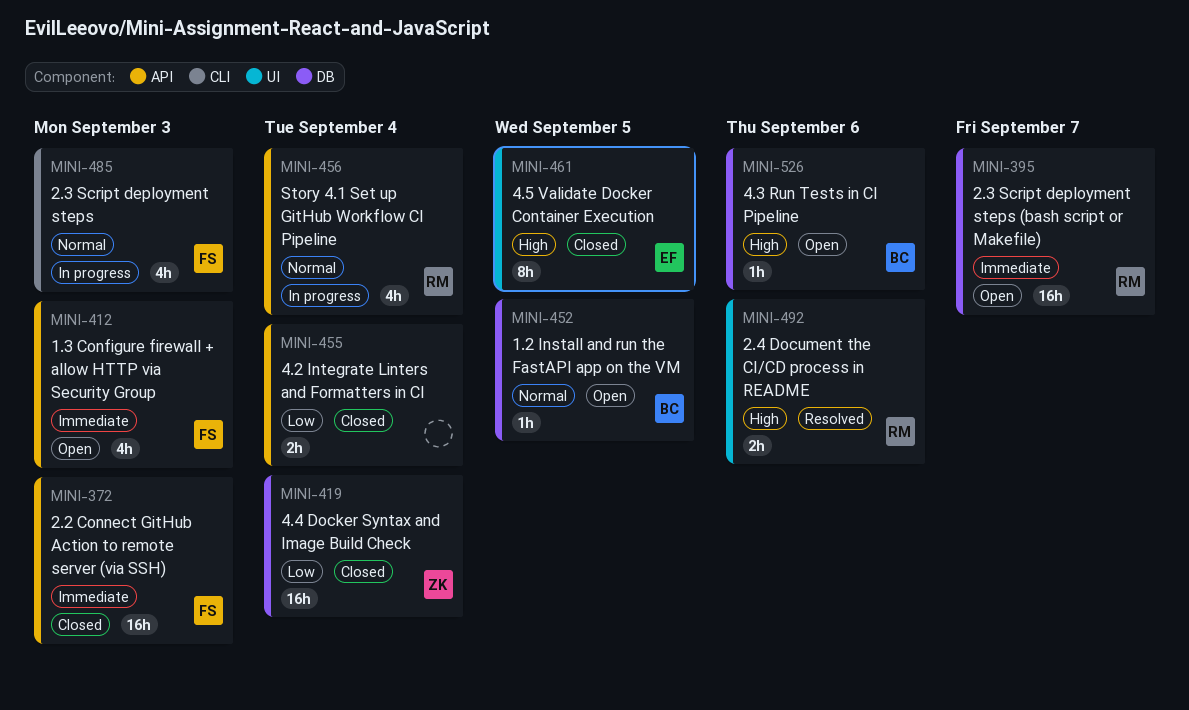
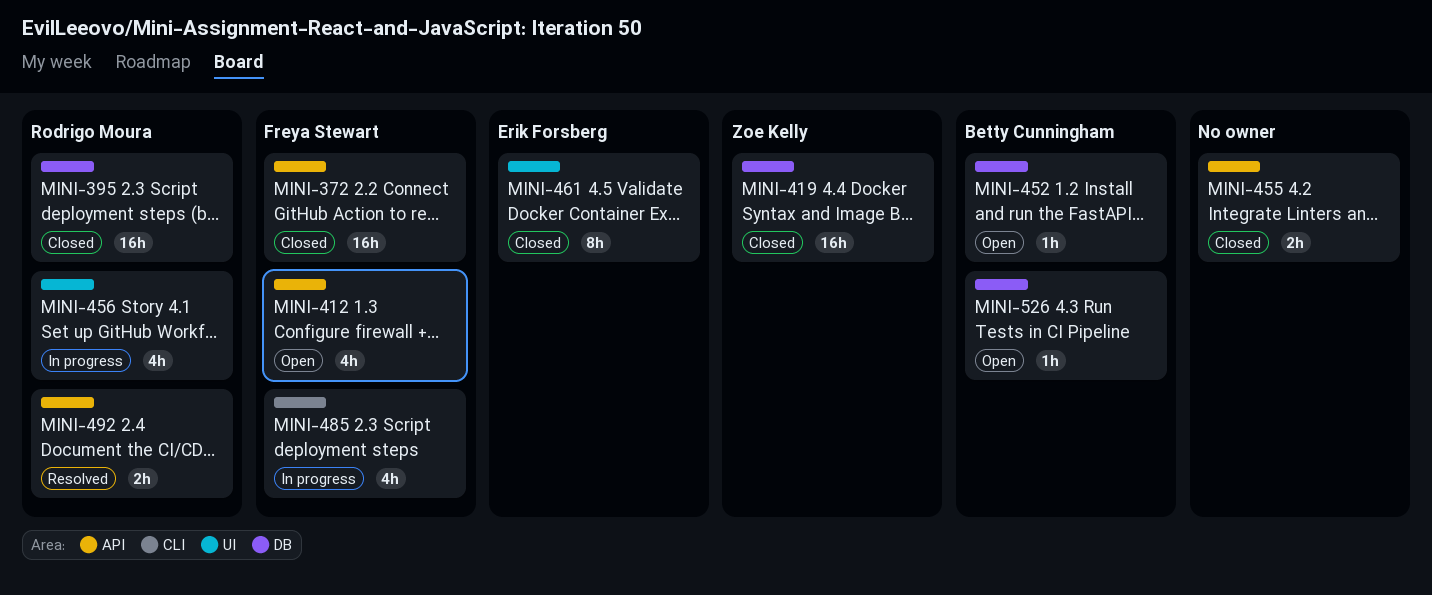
MINI-395, status: Open -> Closed
MINI-456, label: API -> UI
MINI-492, label: UI -> API

